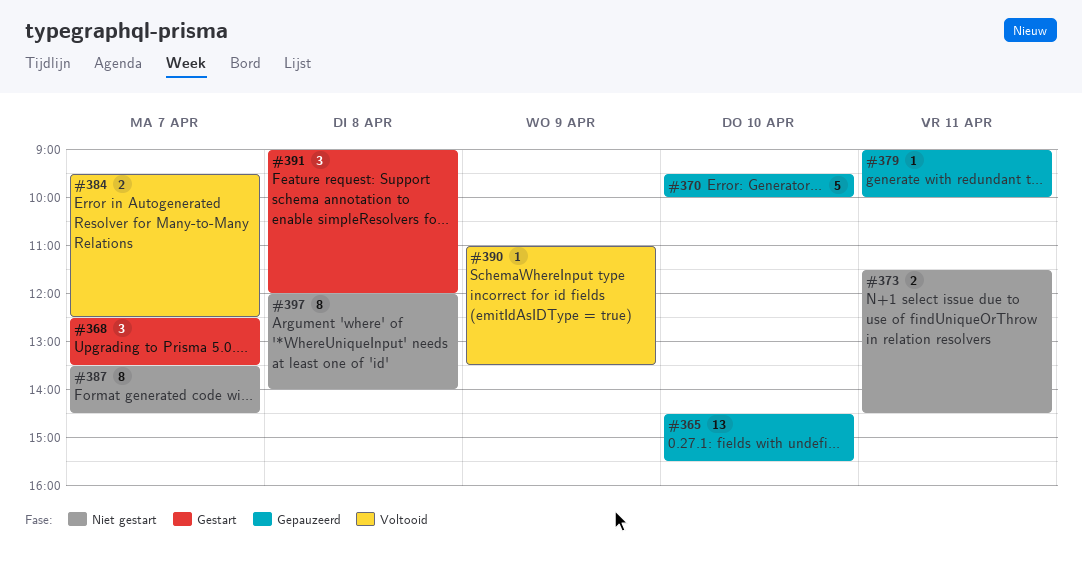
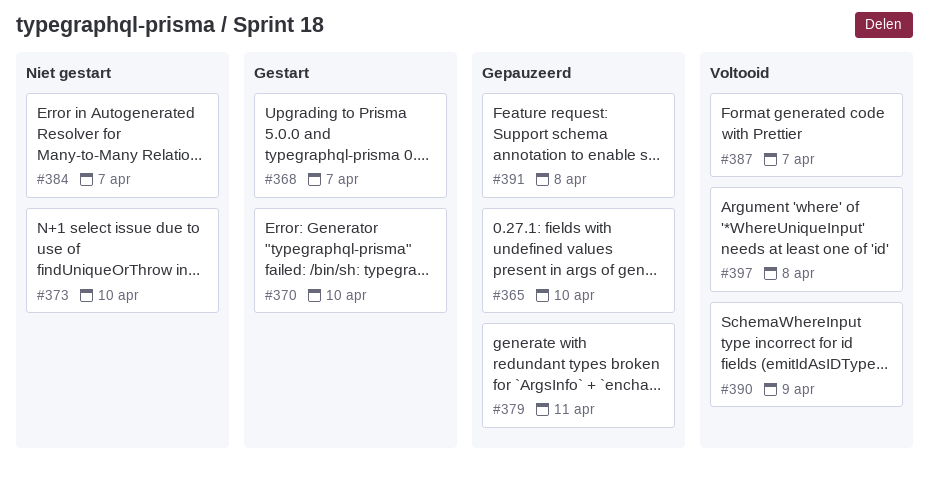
#370, status: Gepauzeerd -> Gestart
#373, day: Apr 11 -> Apr 10
#384, status: Voltooid -> Niet gestart
#387, status: Niet gestart -> Voltooid
#391, status: Gestart -> Gepauzeerd
#397, status: Niet gestart -> Voltooid

